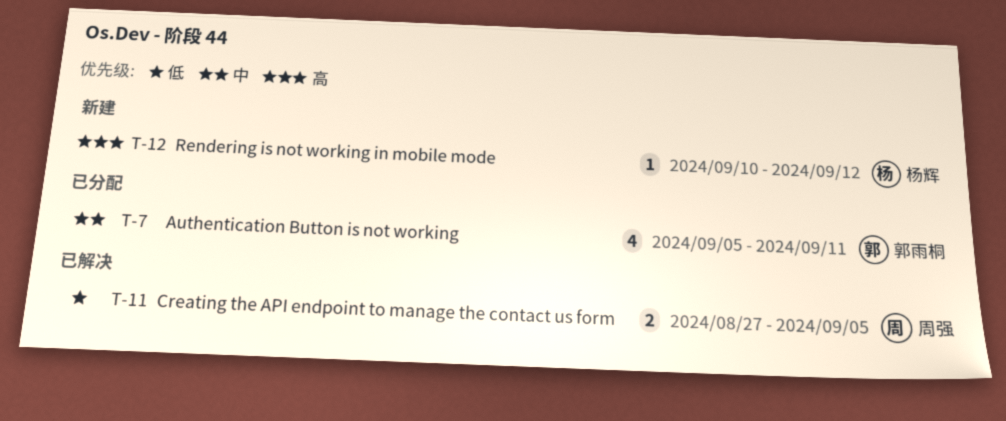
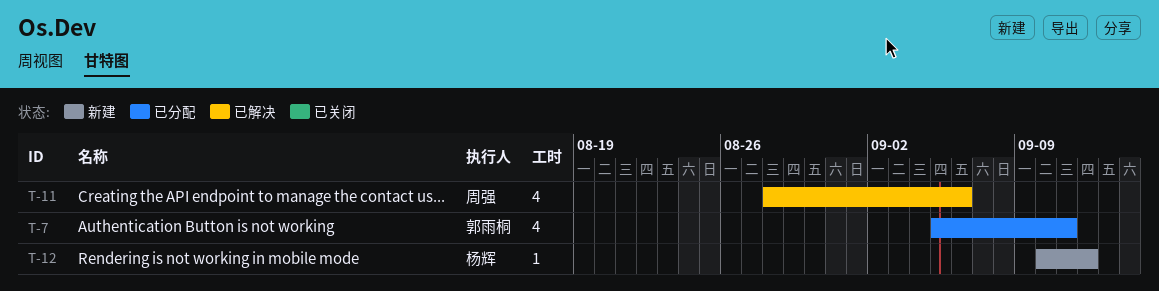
T-11, estimate: 2 -> 4
T-11, start: Aug 27 -> Aug 28
T-11, due: Sep 5 -> Sep 6

